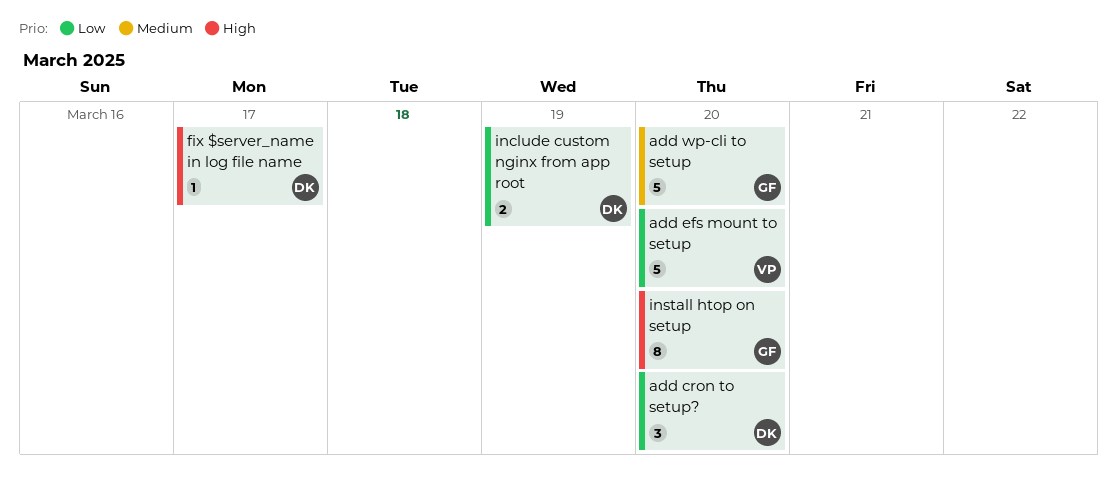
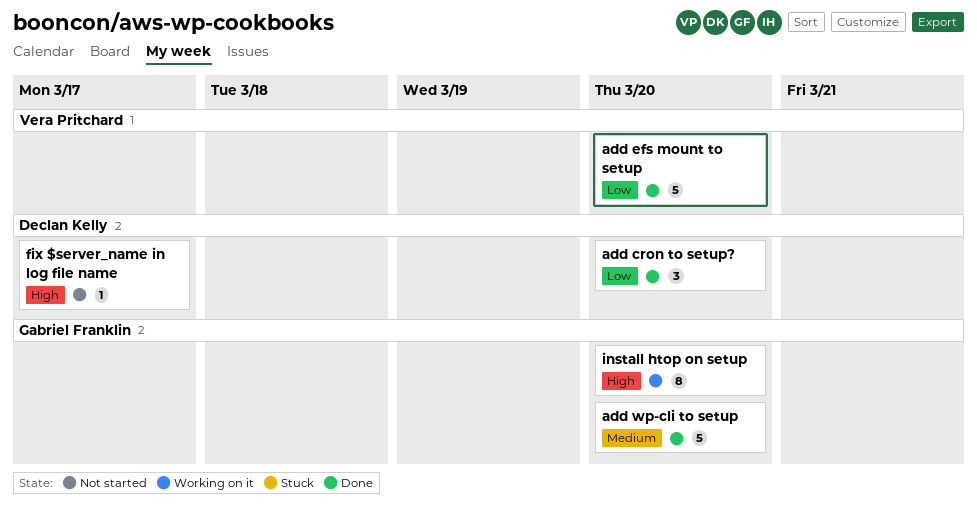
include custom nginx from app root: present -> none

